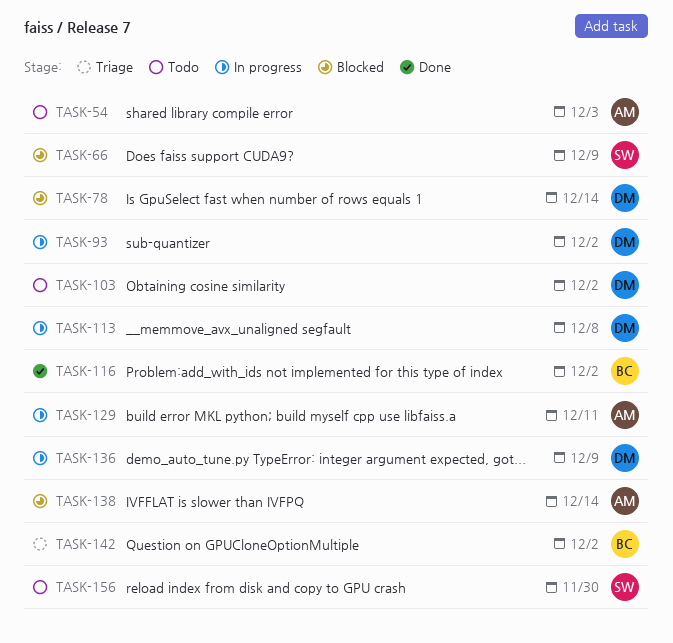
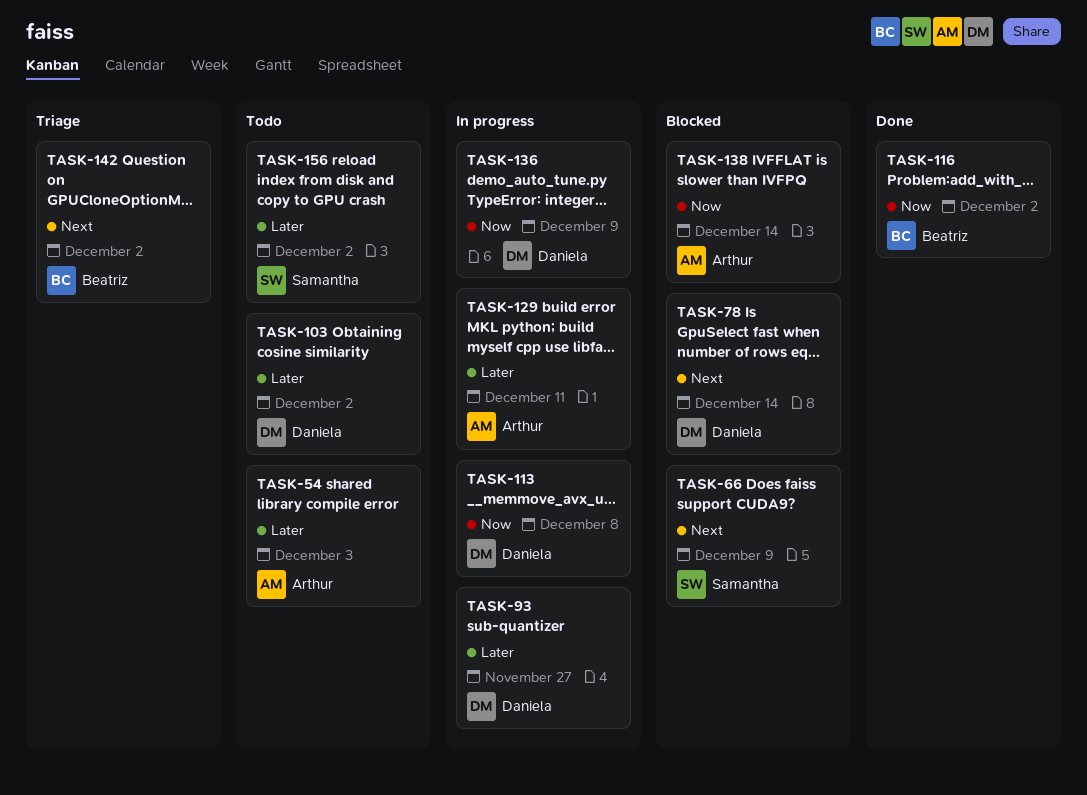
TASK-93, due: Dec 2 -> Nov 27
TASK-156, due: Nov 30 -> Dec 2

